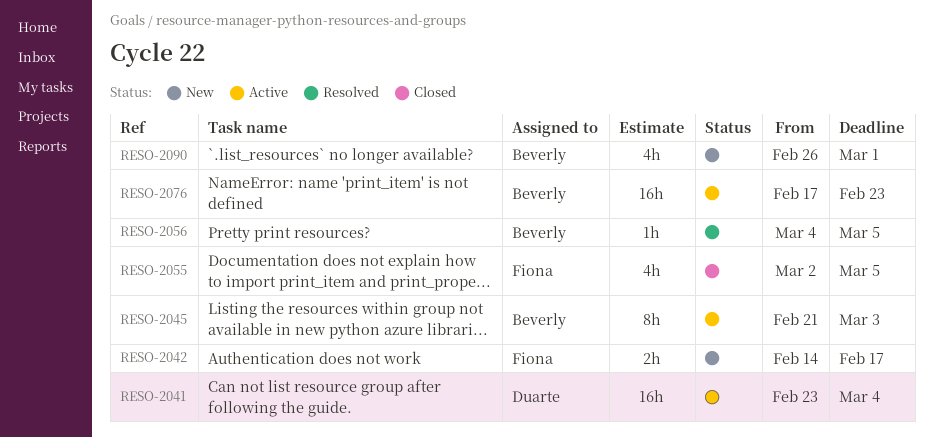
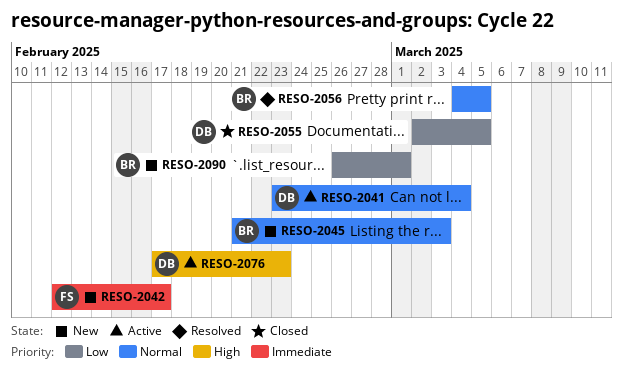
RESO-2042, start: Feb 14 -> Feb 12
RESO-2045, status: Active -> New
RESO-2055, owner: Fiona -> Duarte
RESO-2076, owner: Beverly -> Duarte

